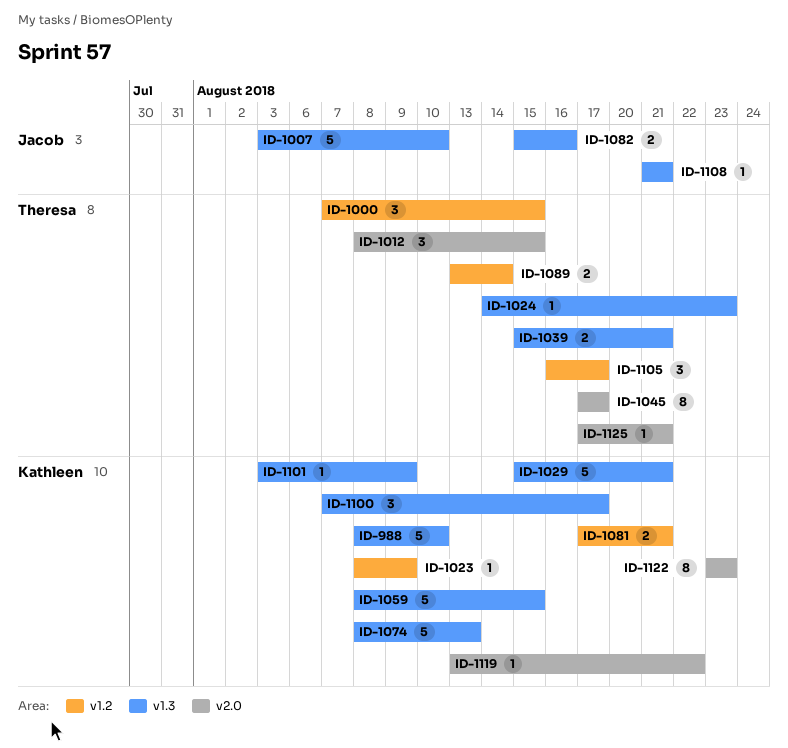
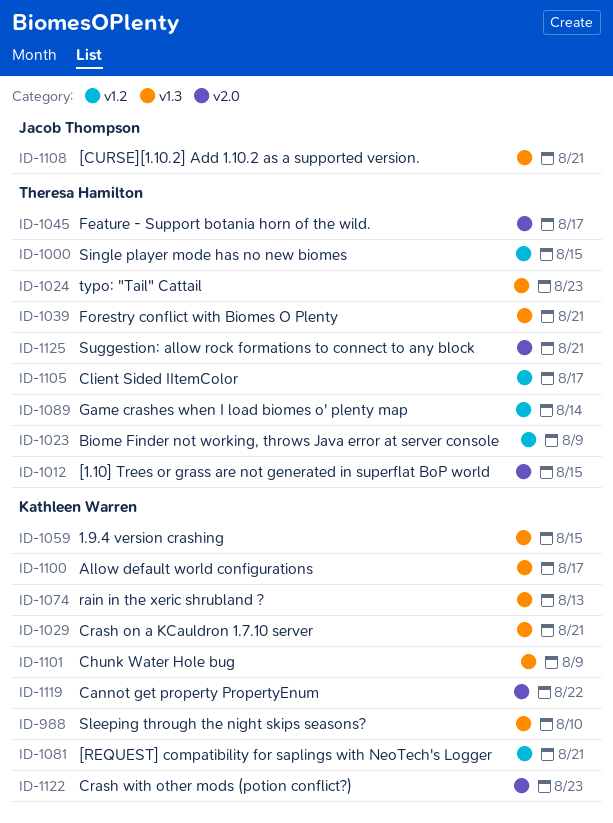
ID-1007: present -> none
ID-1023, owner: Kathleen Warren -> Theresa Hamilton
ID-1082: present -> none

